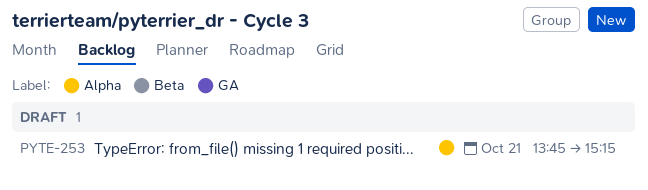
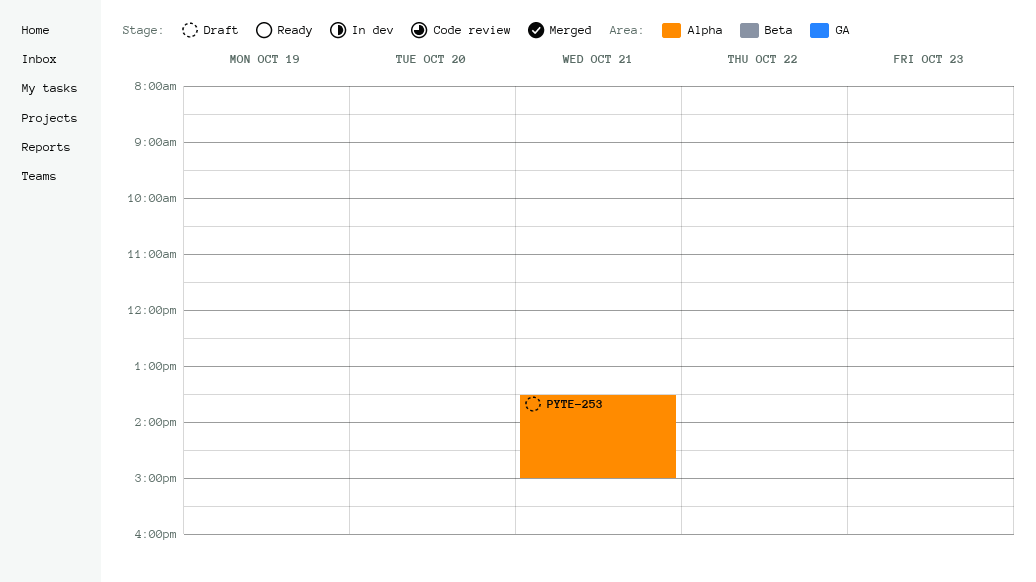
PYTE-253, begins: 13:45 -> 13:30
PYTE-253, ends: 15:15 -> 15:00

